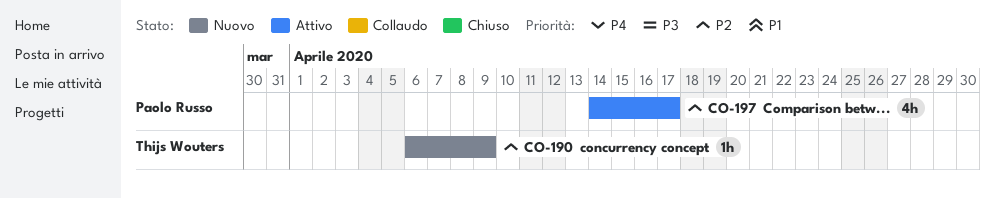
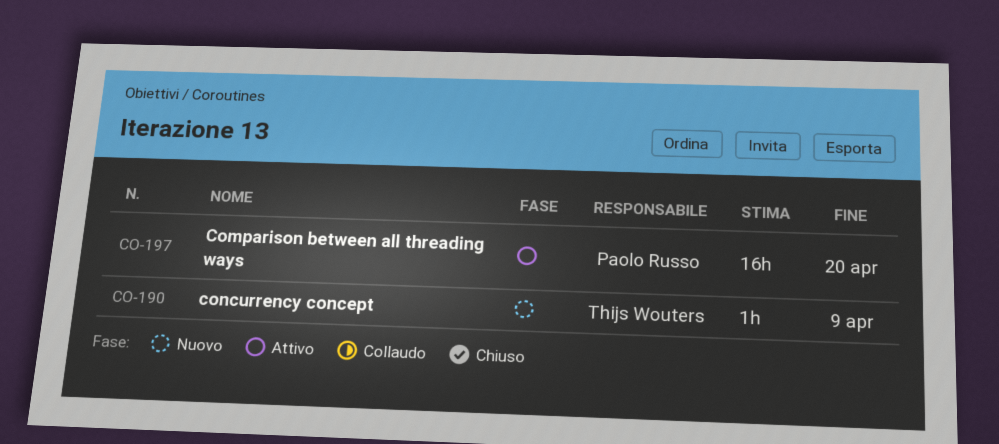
CO-197, estimate: 4h -> 16h
CO-197, due: Apr 17 -> Apr 20

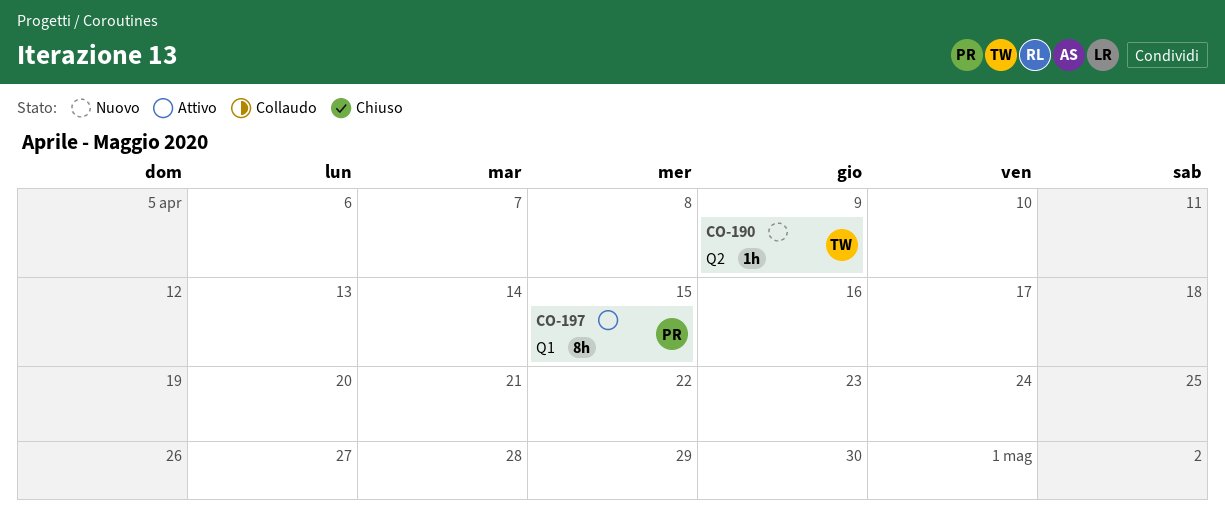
CO-197, estimate: 16h -> 8h
CO-197, due: Apr 20 -> Apr 15

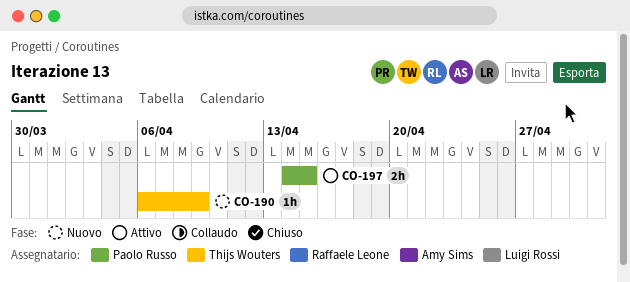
CO-197, estimate: 8h -> 2h

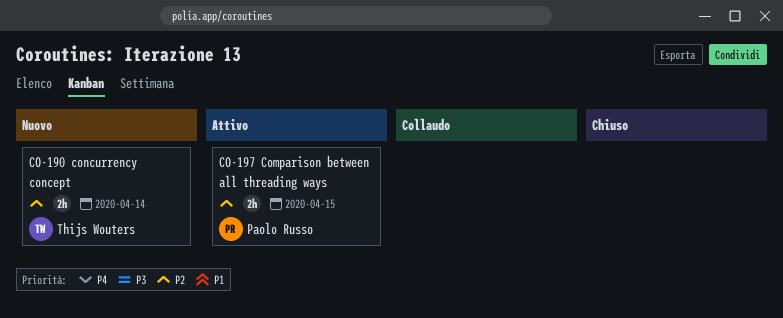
CO-190, estimate: 1h -> 2h
CO-190, due: Apr 9 -> Apr 14

